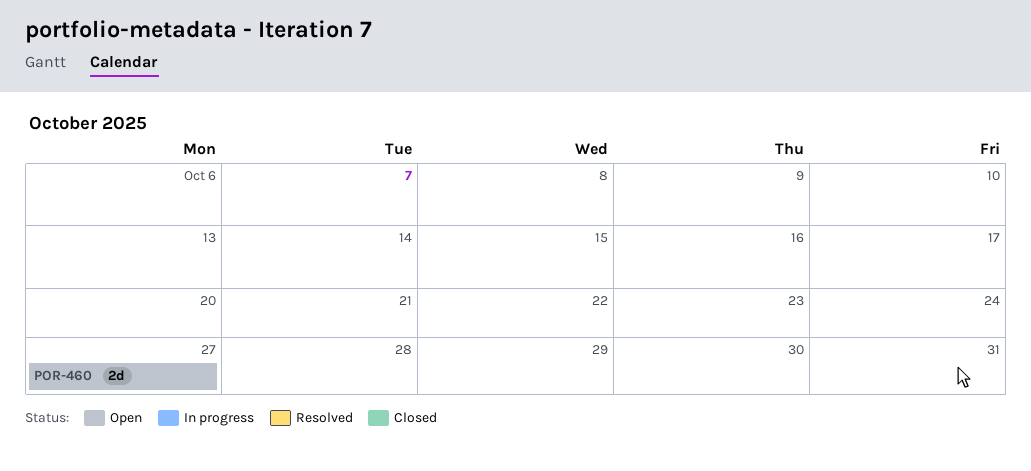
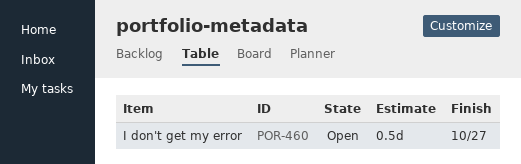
POR-460, estimate: 2d -> 0.5d

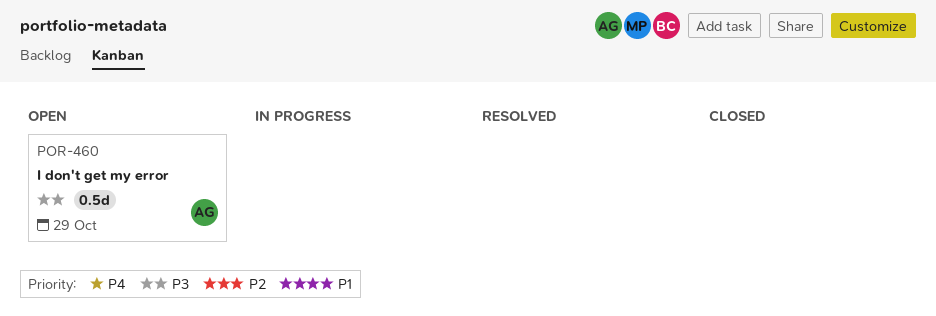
POR-460, due: Oct 27 -> Oct 29

